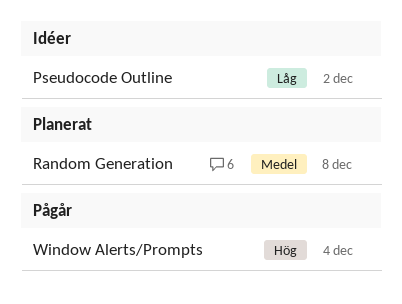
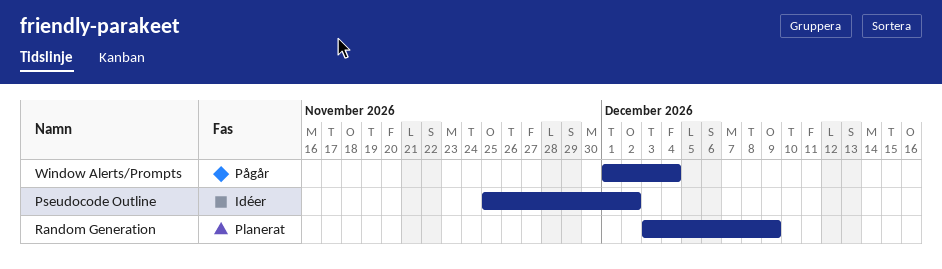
Random Generation, due: Dec 8 -> Dec 9

